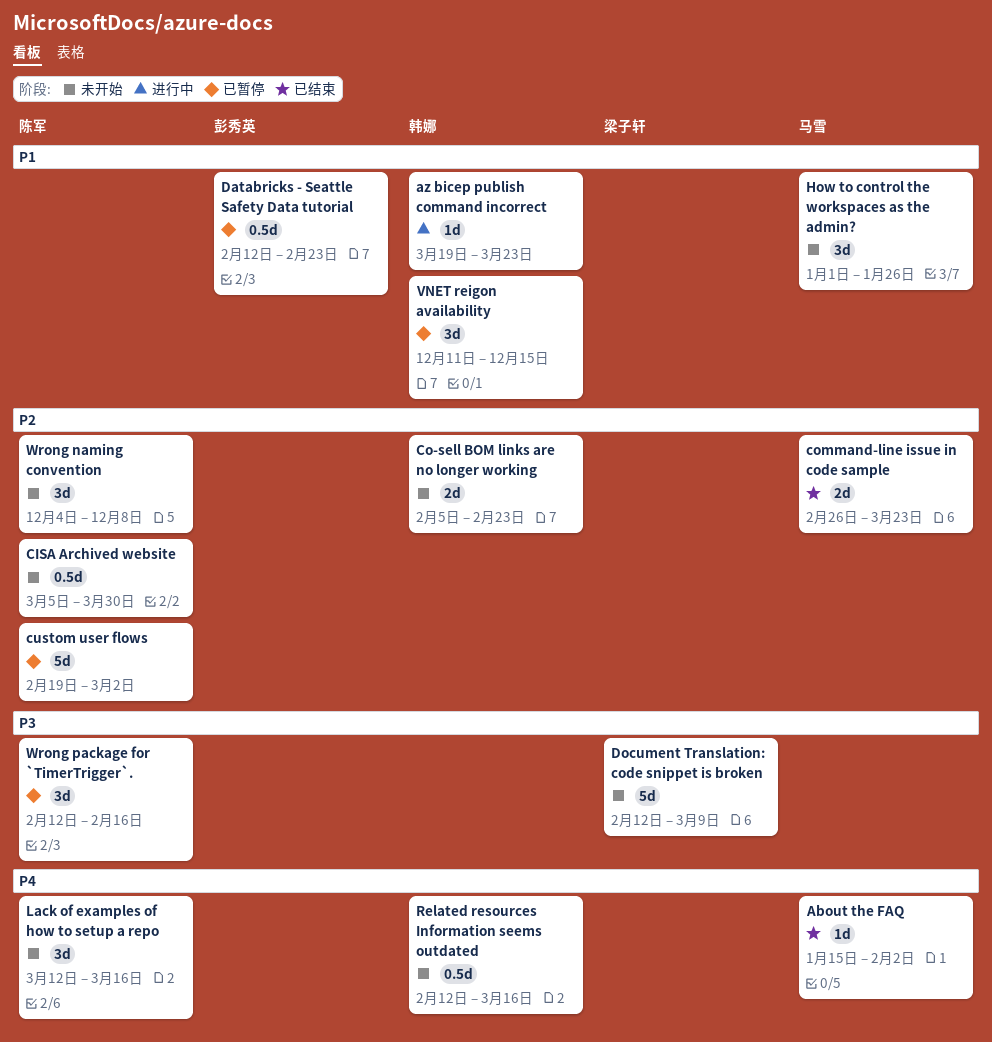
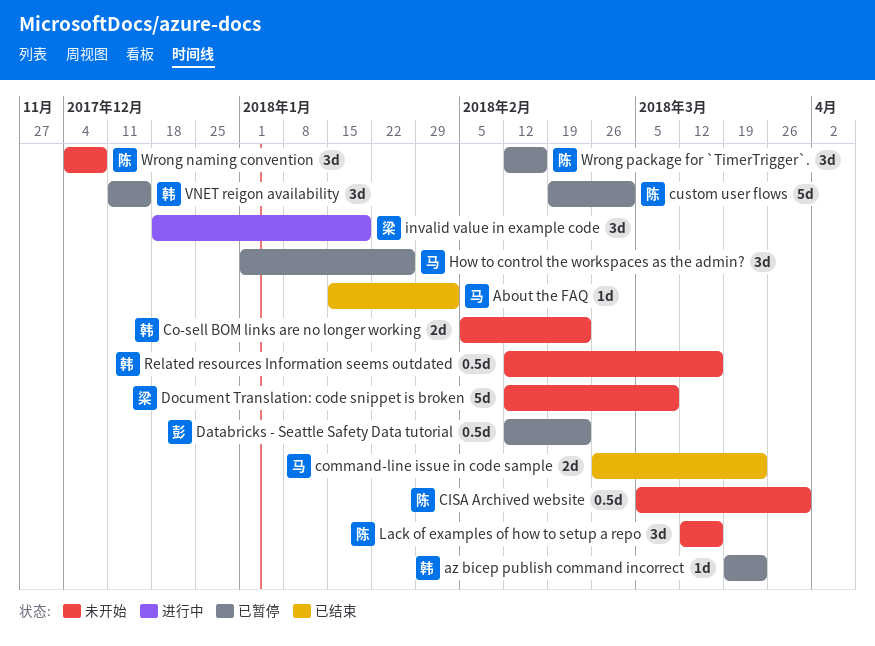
az bicep publish command incorrect, status: 进行中 -> 已暂停
How to control the workspaces as the admin?, status: 未开始 -> 已暂停
invalid value in example code: none -> present

